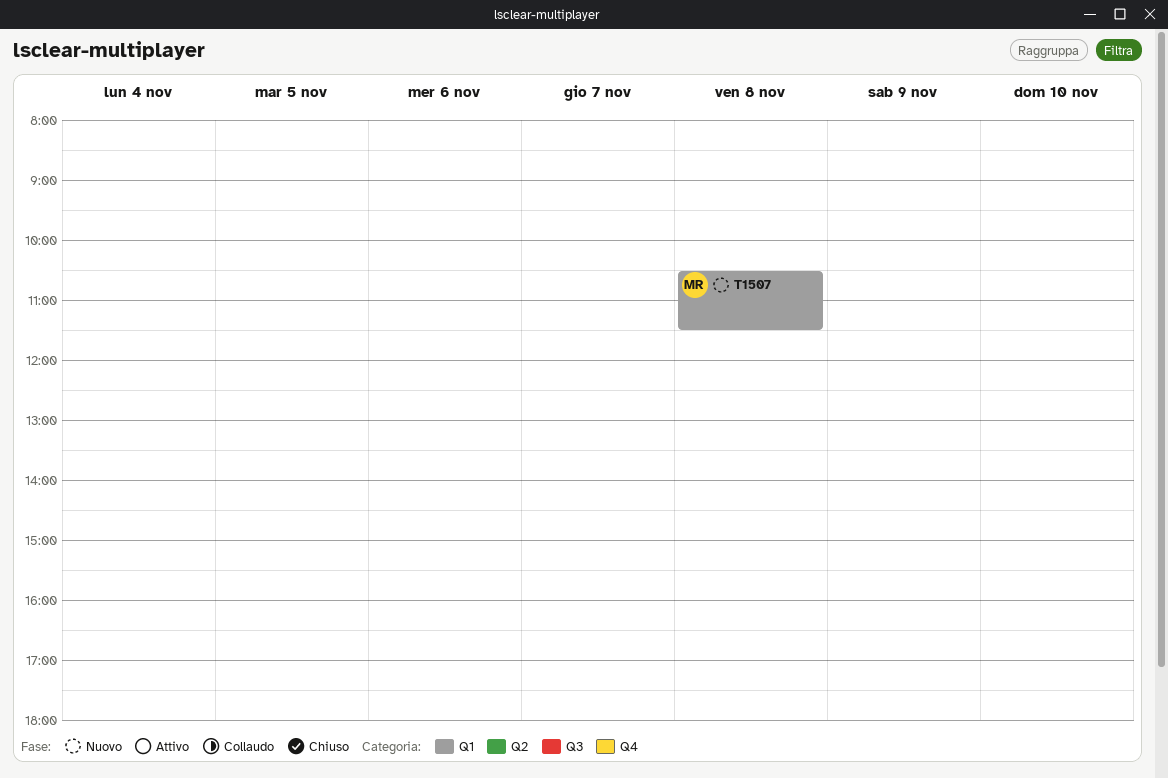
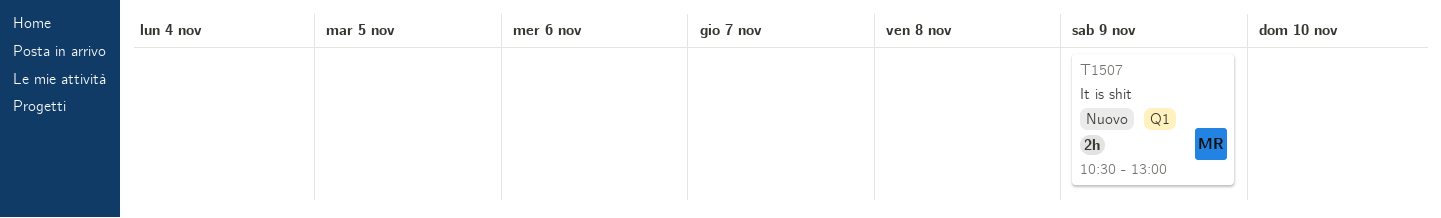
T1507, day: Nov 8 -> Nov 9
T1507, ends: 11:30 -> 13:00

